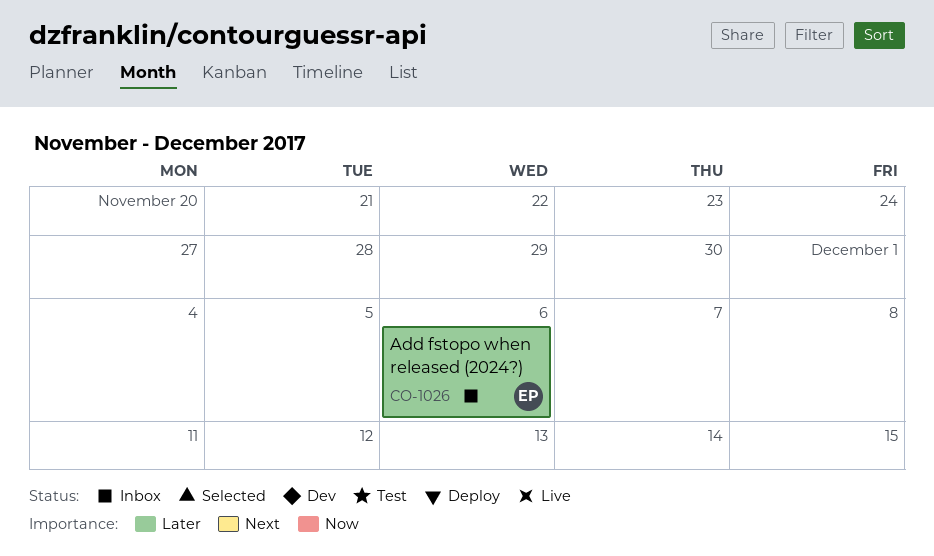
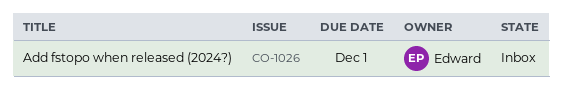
CO-1026, due: Dec 6 -> Dec 1

